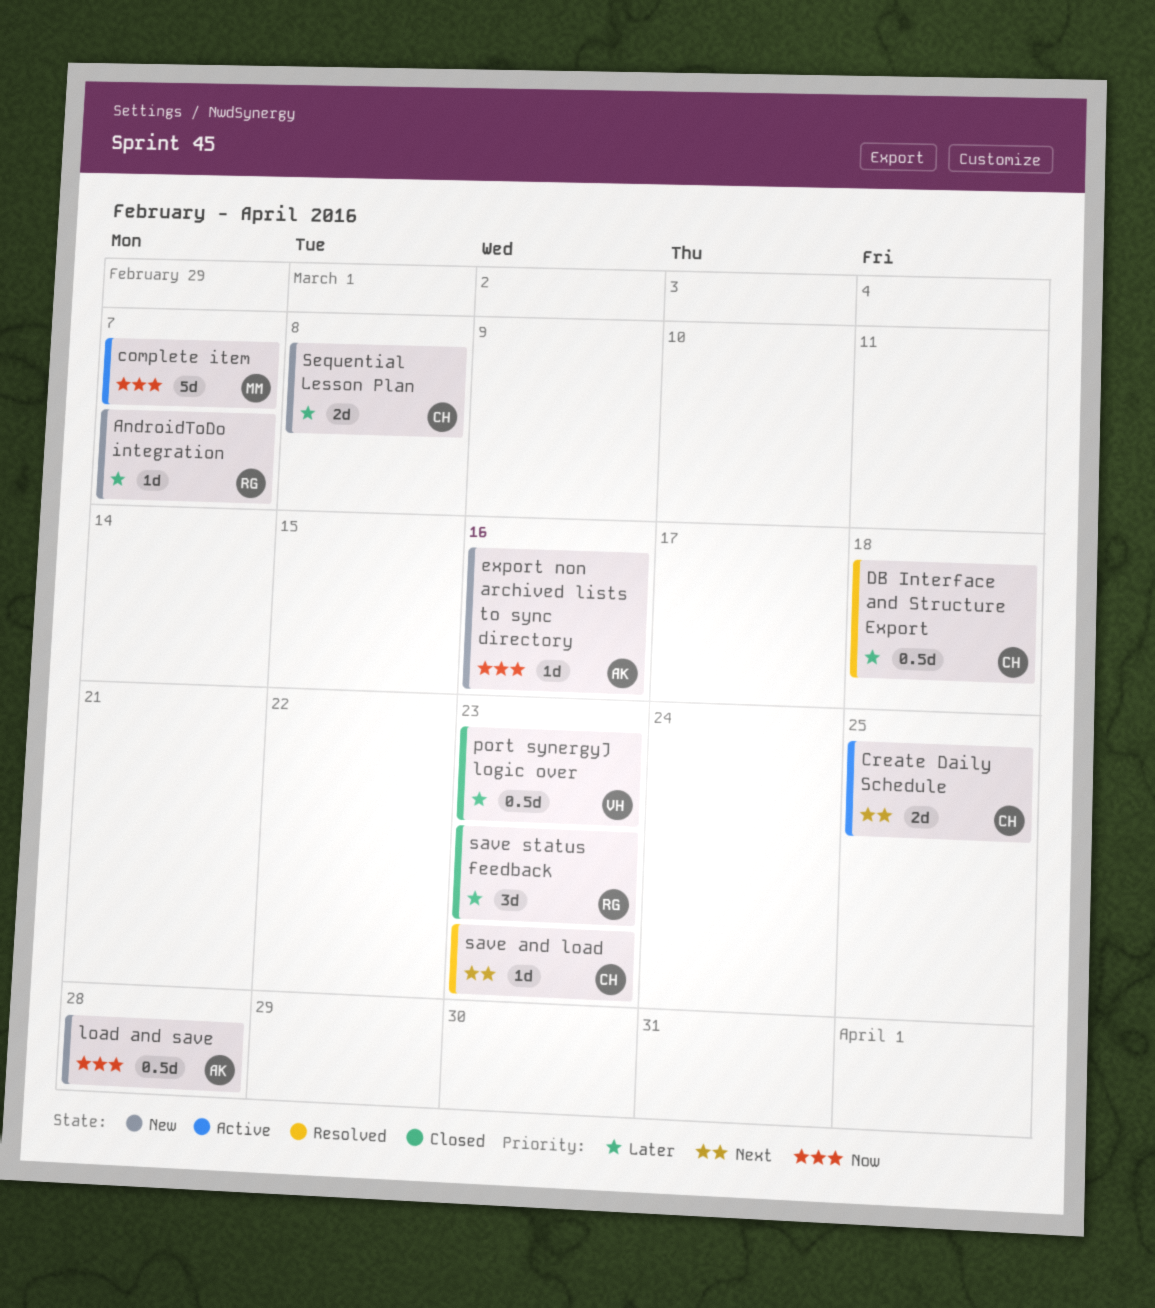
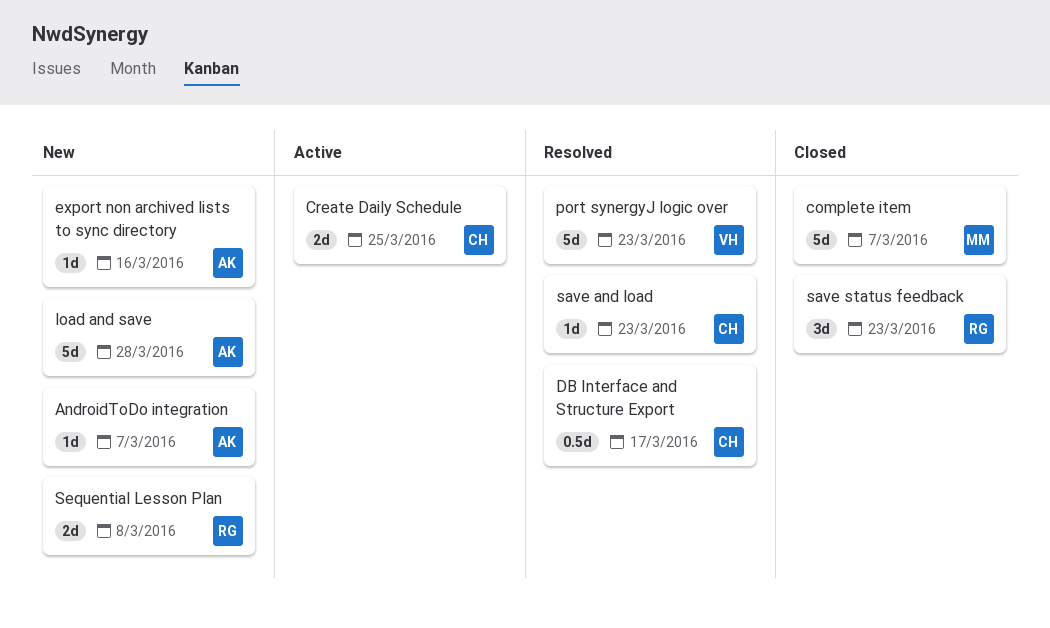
AndroidToDo integration, owner: RG -> AK
complete item, status: Active -> Closed
DB Interface and Structure Export, due: Mar 18 -> Mar 17
load and save, estimate: 0.5d -> 5d
port synergyJ logic over, status: Closed -> Resolved
port synergyJ logic over, estimate: 0.5d -> 5d
Sequential Lesson Plan, owner: CH -> RG

